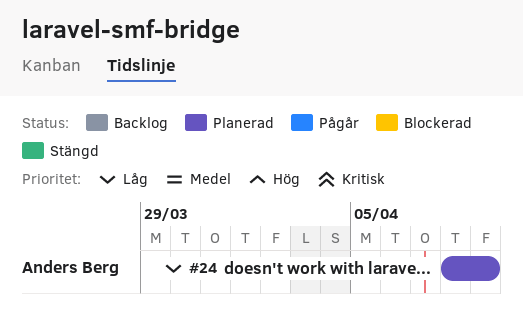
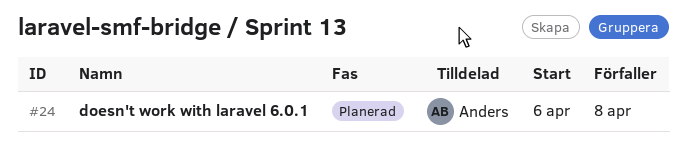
#24, start: Apr 8 -> Apr 6
#24, due: Apr 9 -> Apr 8

